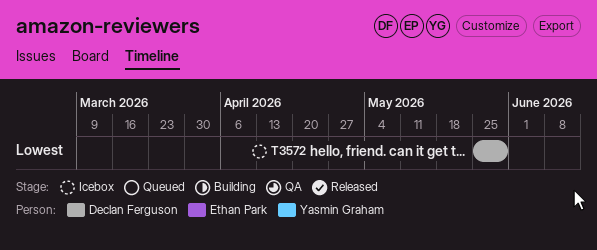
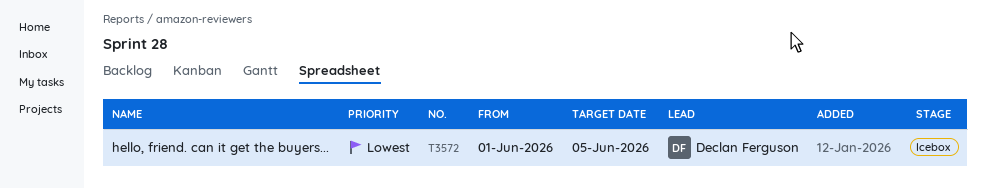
T3572, start: May 25 -> Jun 1
T3572, due: May 29 -> Jun 5

